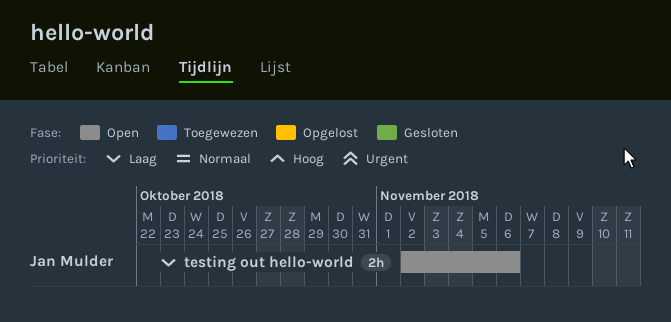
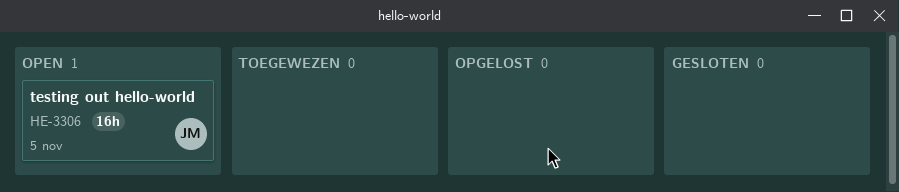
testing out hello-world, estimate: 2h -> 16h
testing out hello-world, due: Nov 6 -> Nov 5

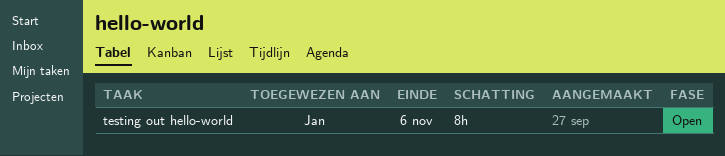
testing out hello-world, estimate: 16h -> 8h
testing out hello-world, due: Nov 5 -> Nov 6

